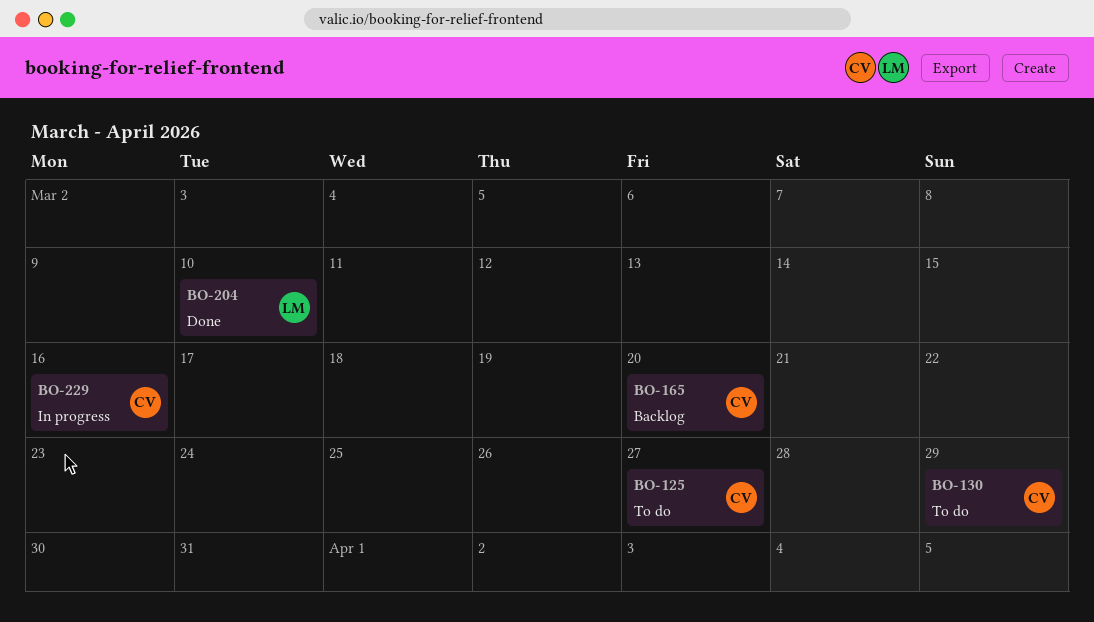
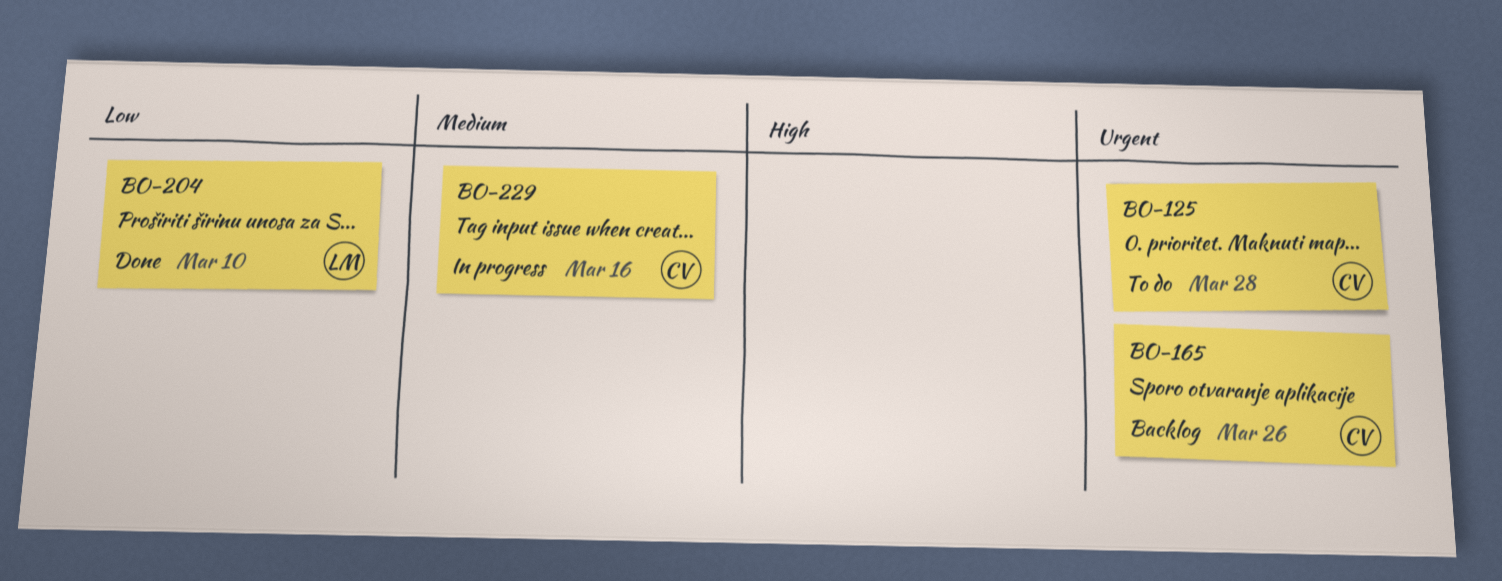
BO-125, due: Mar 27 -> Mar 28
BO-130: present -> none
BO-165, due: Mar 20 -> Mar 26

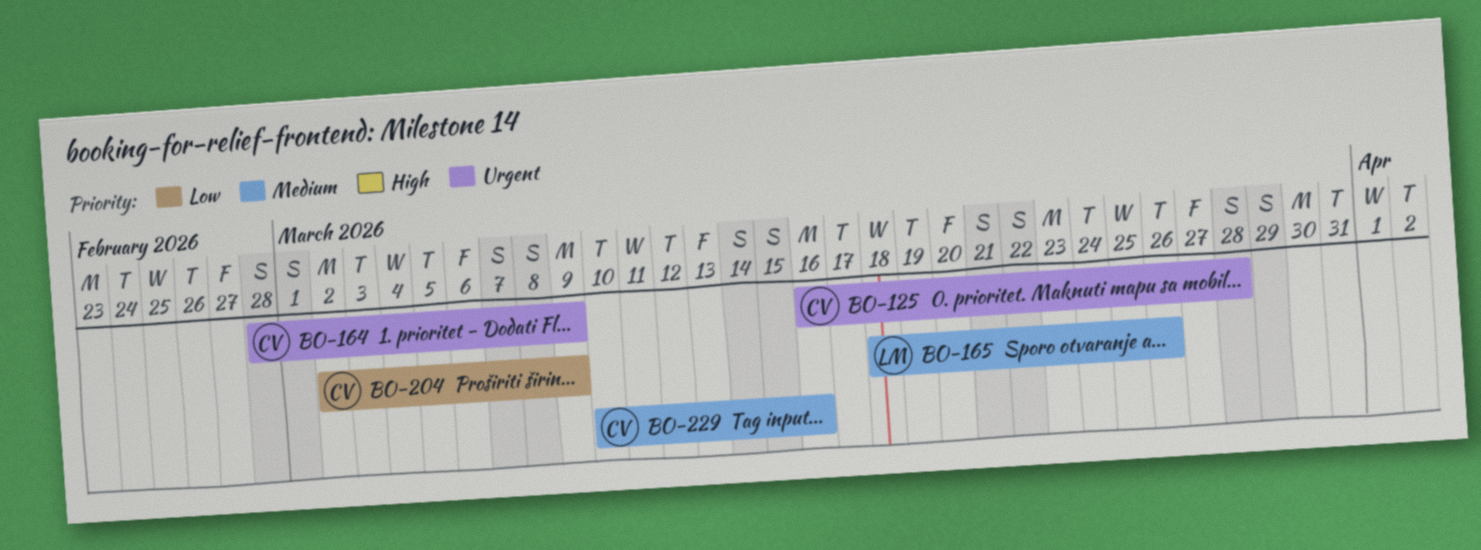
BO-164: none -> present
BO-165, owner: CV -> LM
BO-165, priority: Urgent -> Medium
BO-204, owner: LM -> CV
BO-204, due: Mar 10 -> Mar 9

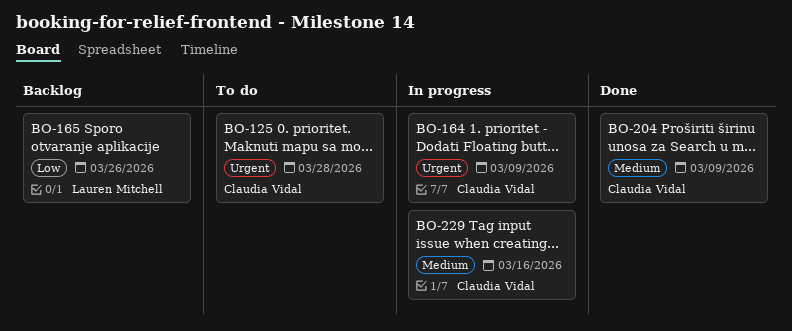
BO-165, priority: Medium -> Low
BO-204, priority: Low -> Medium

